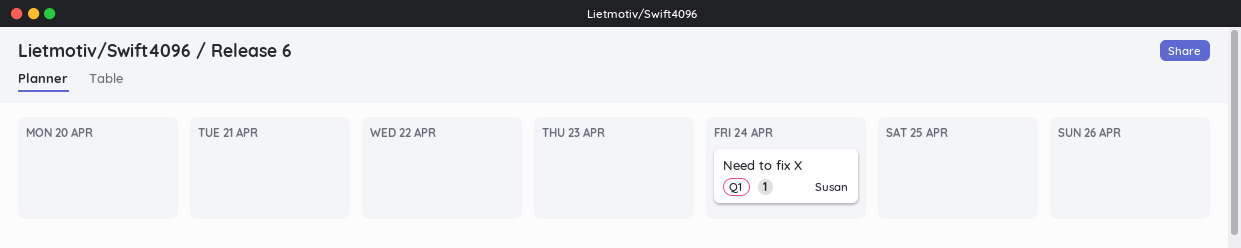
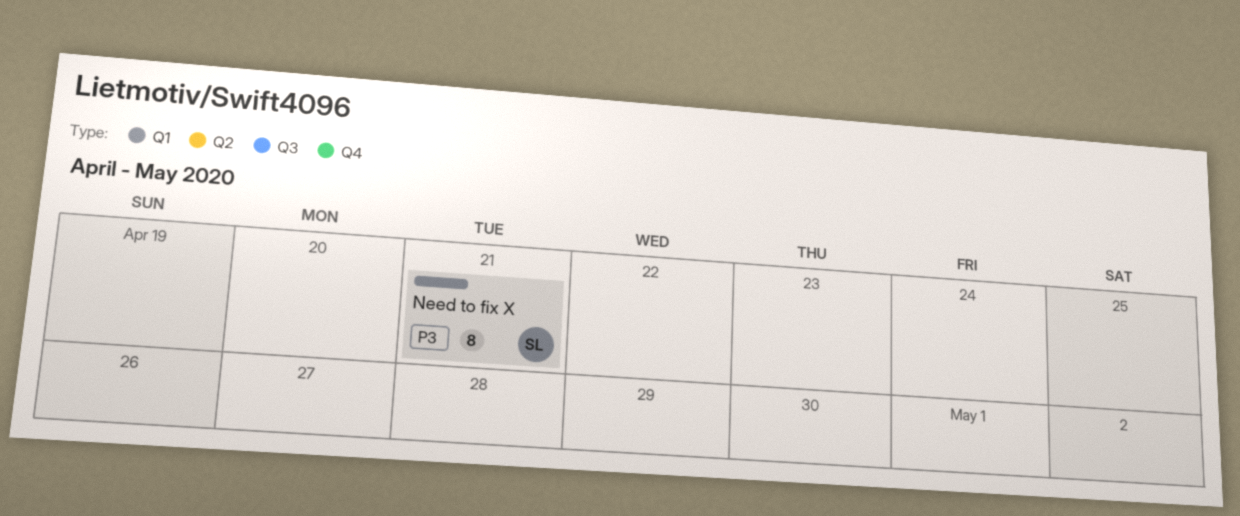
Need to fix X, estimate: 1 -> 8
Need to fix X, due: Apr 24 -> Apr 21

